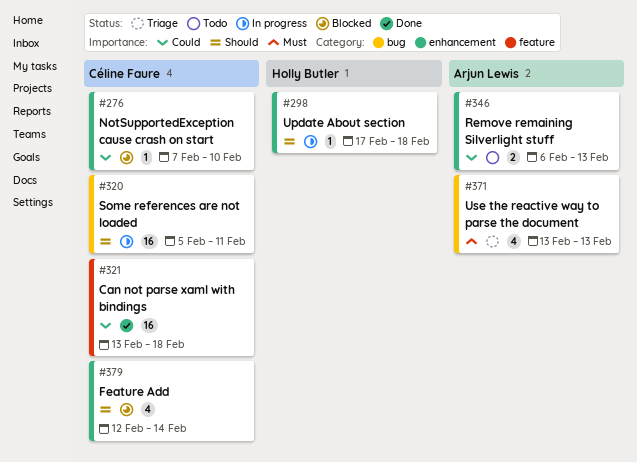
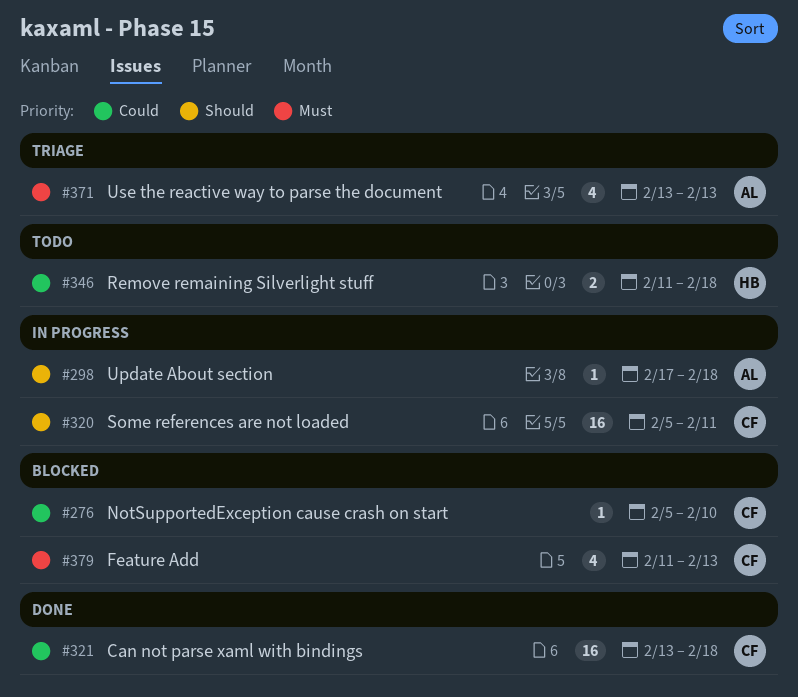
#276, start: Feb 7 -> Feb 5
#298, owner: Holly Butler -> Arjun Lewis
#346, owner: Arjun Lewis -> Holly Butler
#346, start: Feb 6 -> Feb 11
#346, due: Feb 13 -> Feb 18
#379, priority: Should -> Must
#379, start: Feb 12 -> Feb 11
#379, due: Feb 14 -> Feb 13

